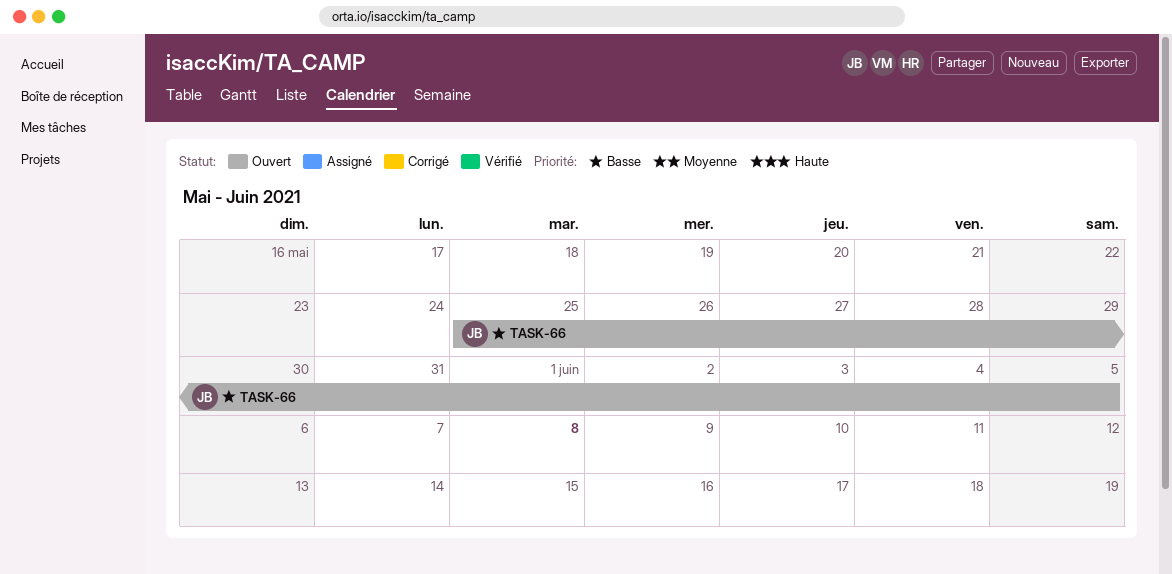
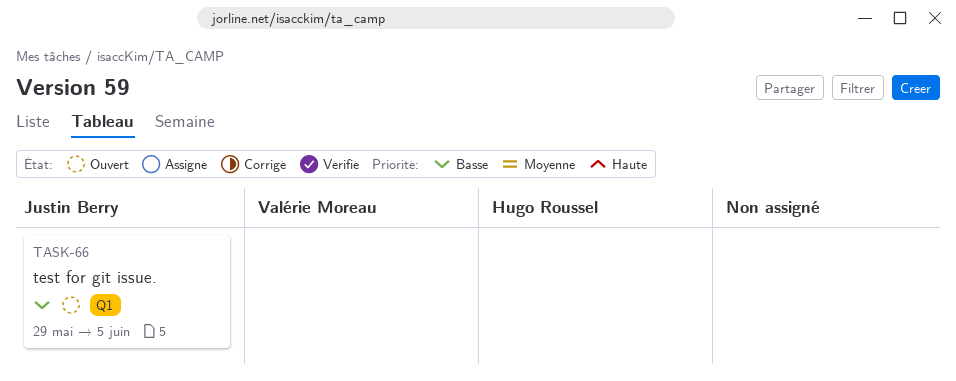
TASK-66, start: May 25 -> May 29

